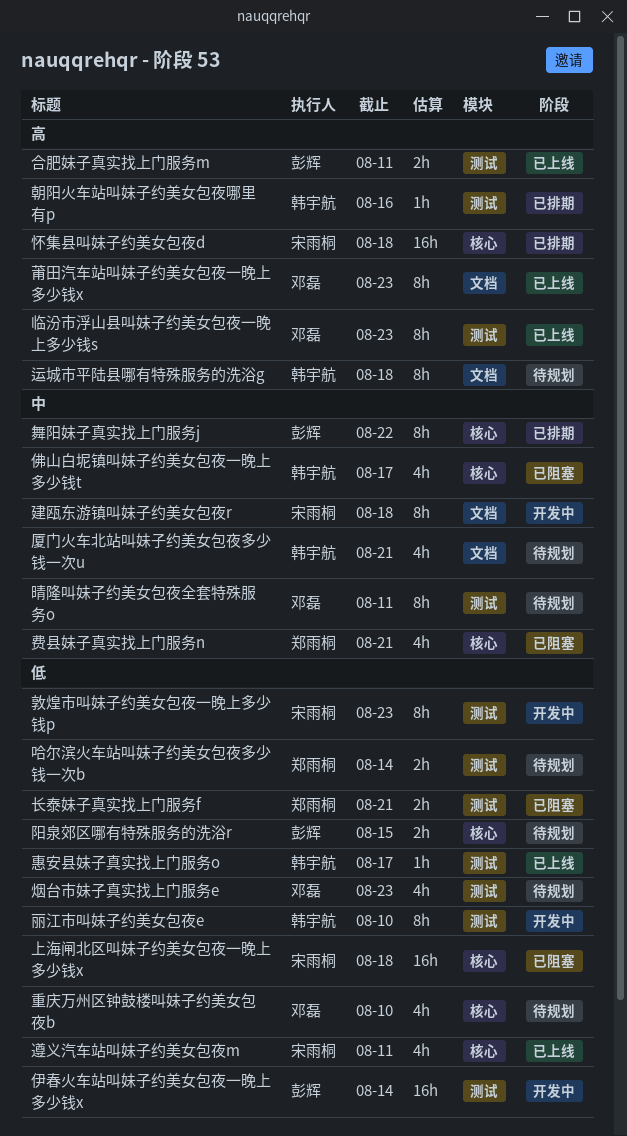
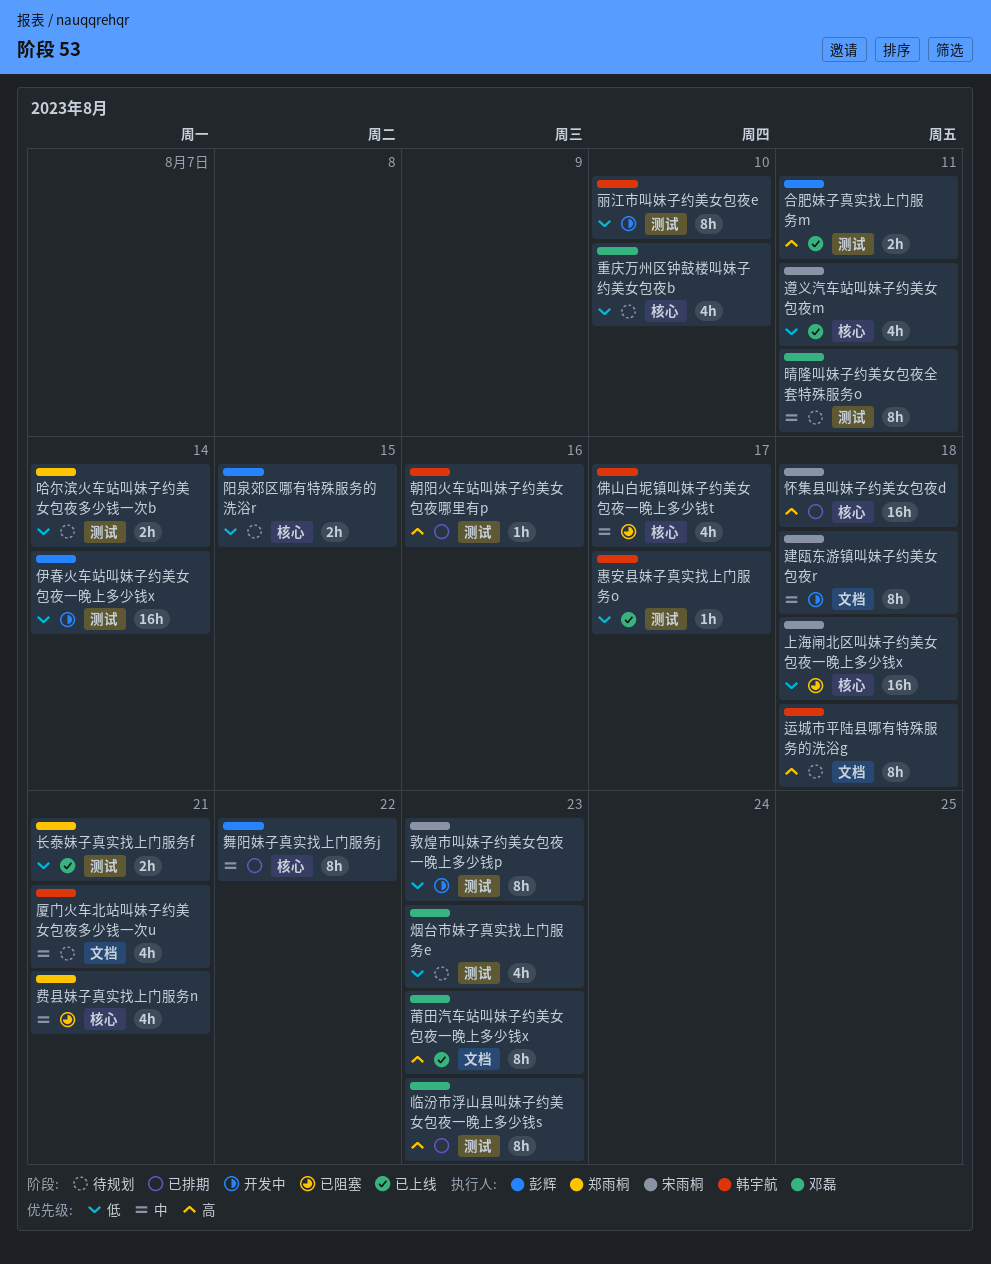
临汾市浮山县叫妹子约美女包夜一晚上多少钱s, status: 已上线 -> 已排期
长泰妹子真实找上门服务f, status: 已阻塞 -> 已上线

